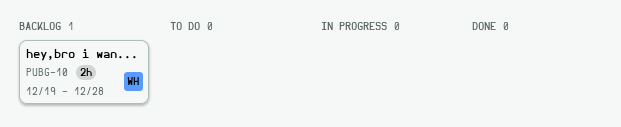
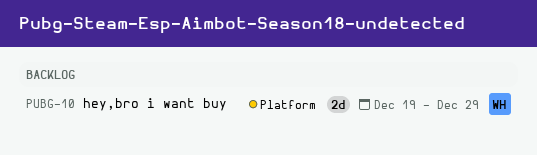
PUBG-10, estimate: 2h -> 2d
PUBG-10, due: Dec 28 -> Dec 29

